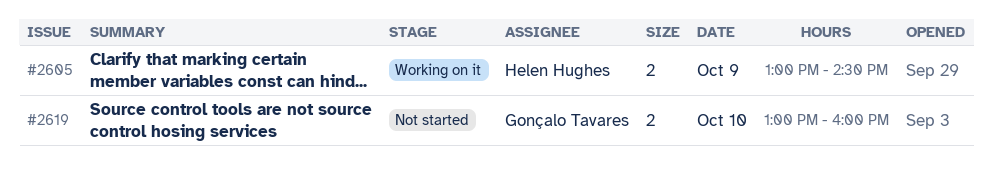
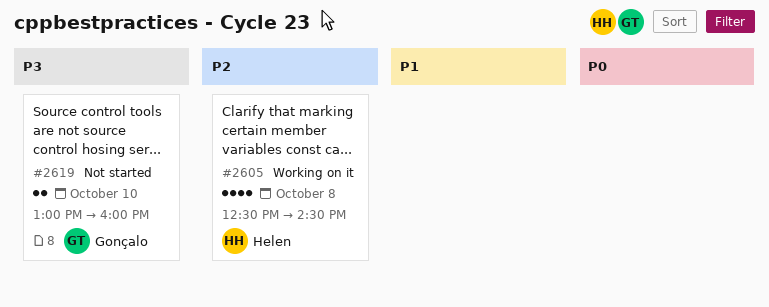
#2605, estimate: 2 -> 4
#2605, day: Oct 9 -> Oct 8
#2605, begins: 13:00 -> 12:30

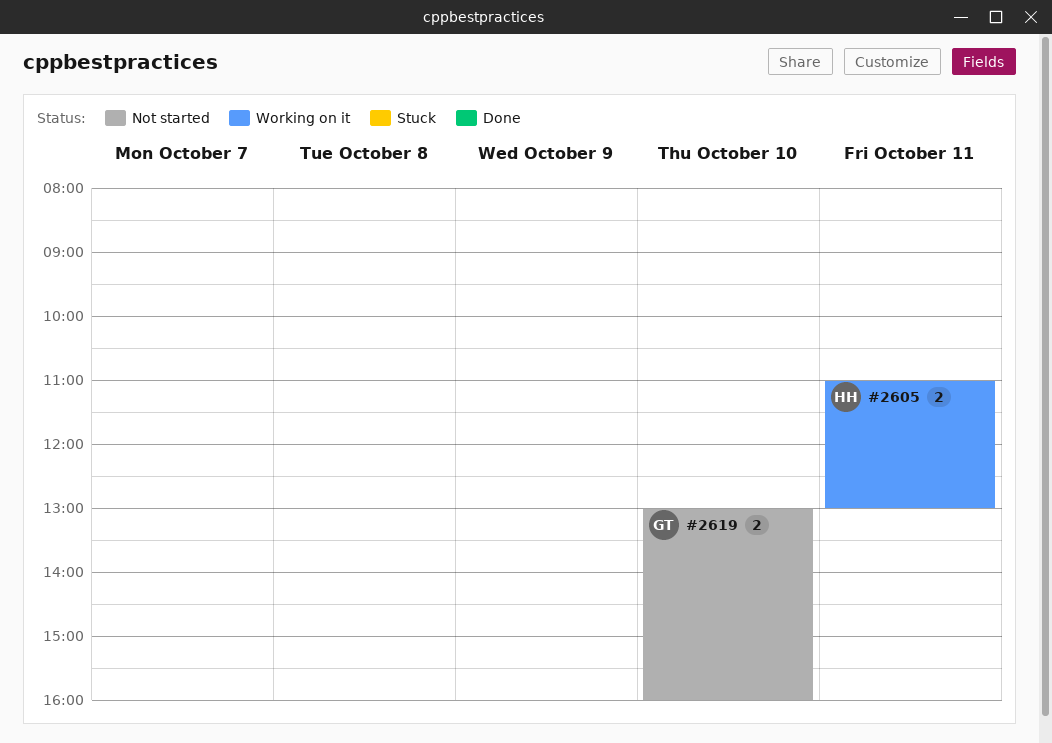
#2605, estimate: 4 -> 2
#2605, day: Oct 8 -> Oct 11
#2605, begins: 12:30 -> 11:00
#2605, ends: 14:30 -> 13:00

